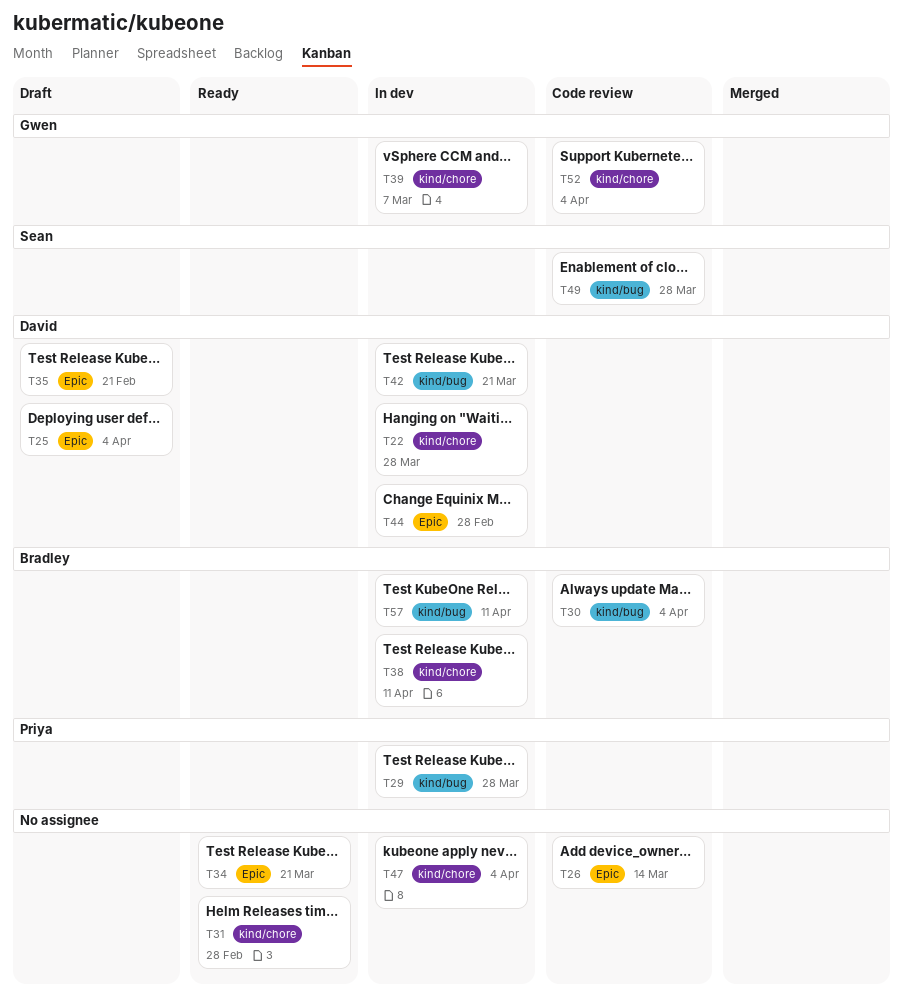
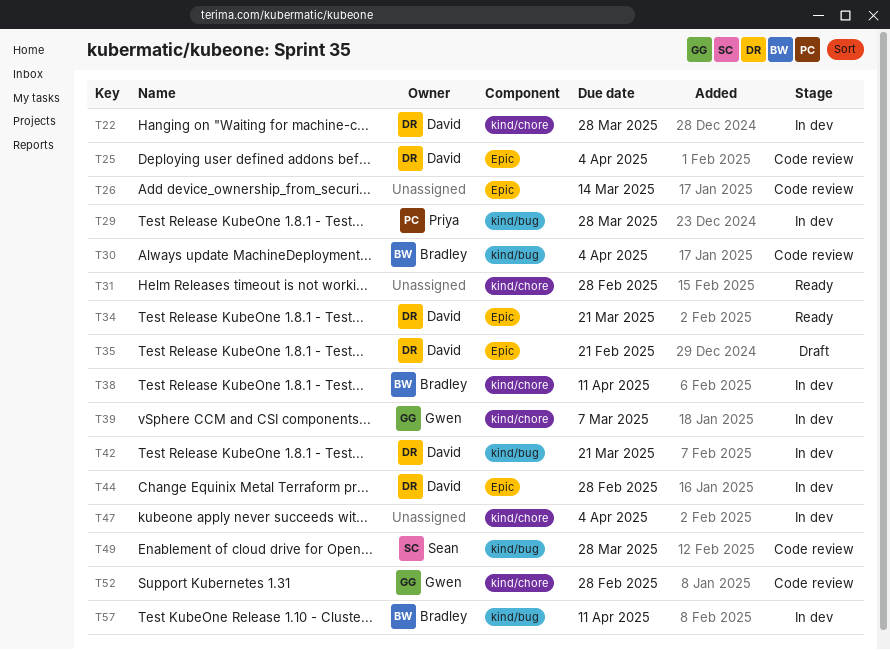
T25, status: Draft -> Code review
T34, owner: none -> David
T52, due: Apr 4 -> Feb 28

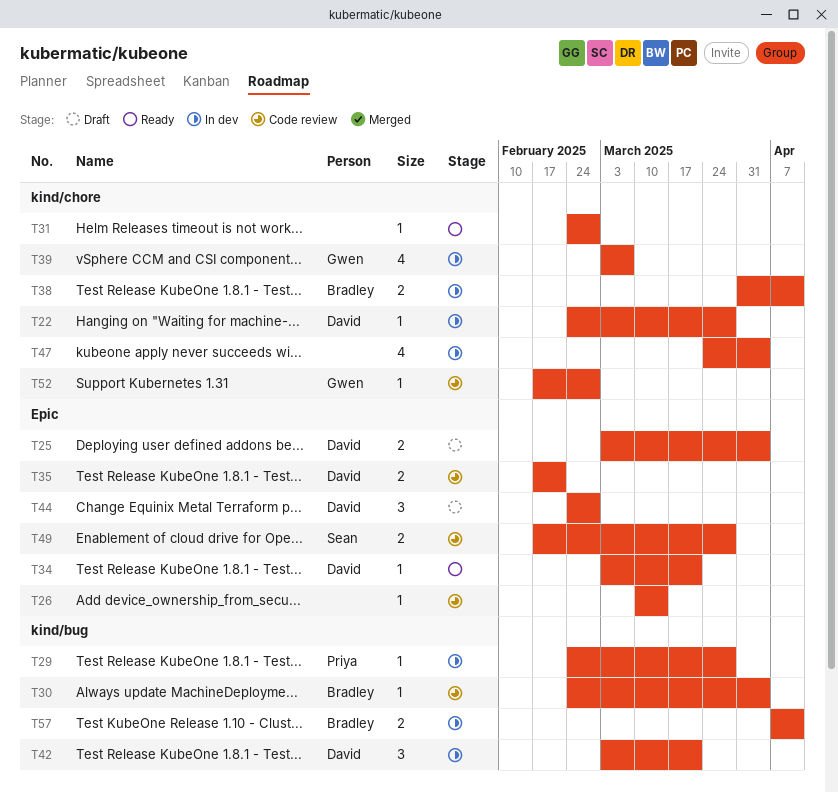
T25, status: Code review -> Draft
T35, status: Draft -> Code review
T44, status: In dev -> Draft
T49, label: kind/bug -> Epic

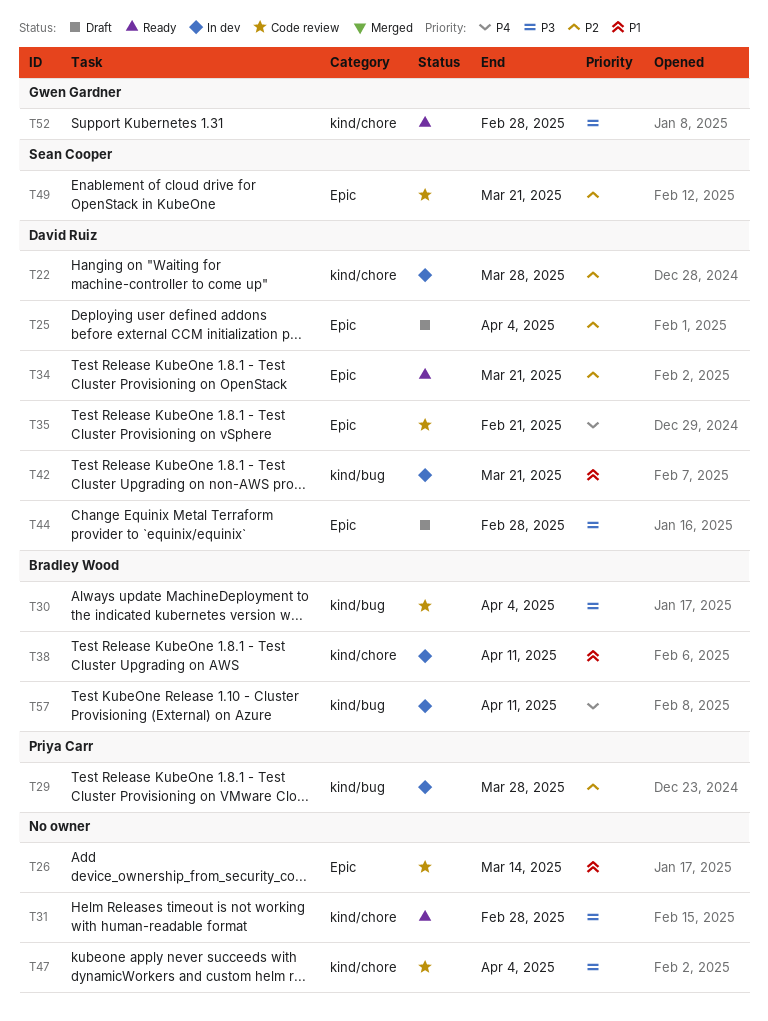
T39: present -> none
T47, status: In dev -> Code review
T49, due: Mar 28 -> Mar 21
T52, status: Code review -> Ready

